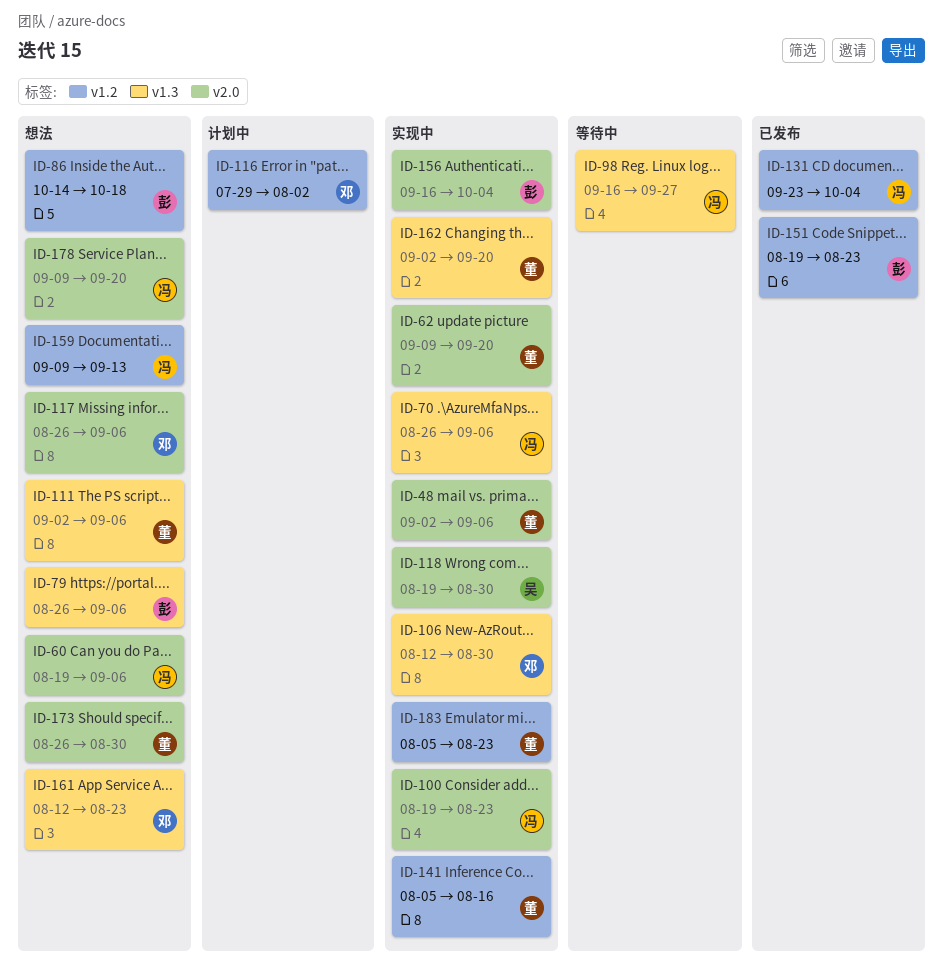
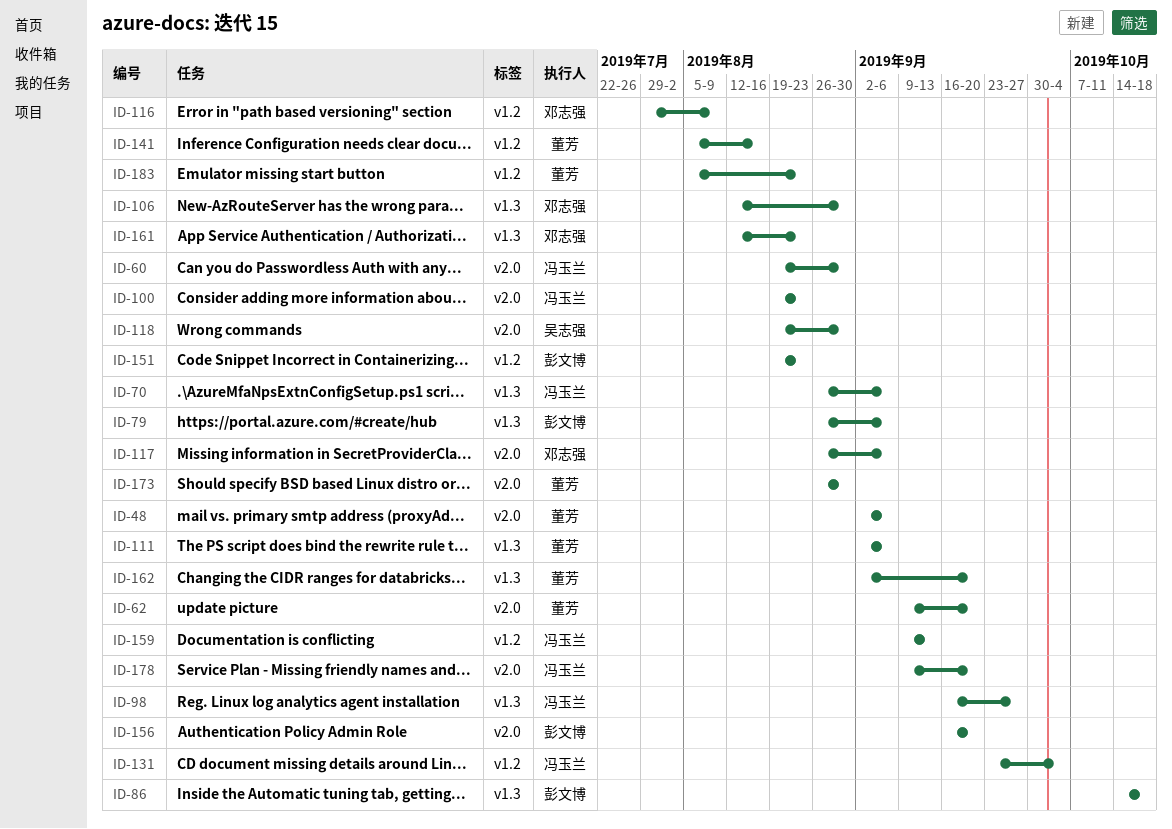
ID-60, due: Sep 6 -> Aug 30
ID-86, label: v1.2 -> v1.3
ID-116, due: Aug 2 -> Aug 9
ID-156, due: Oct 4 -> Sep 20

